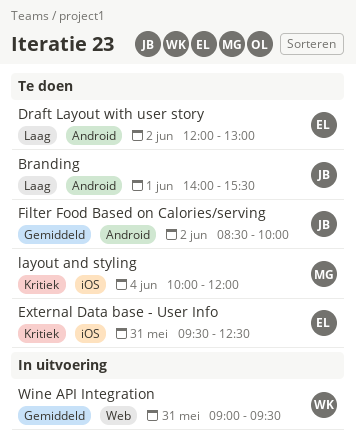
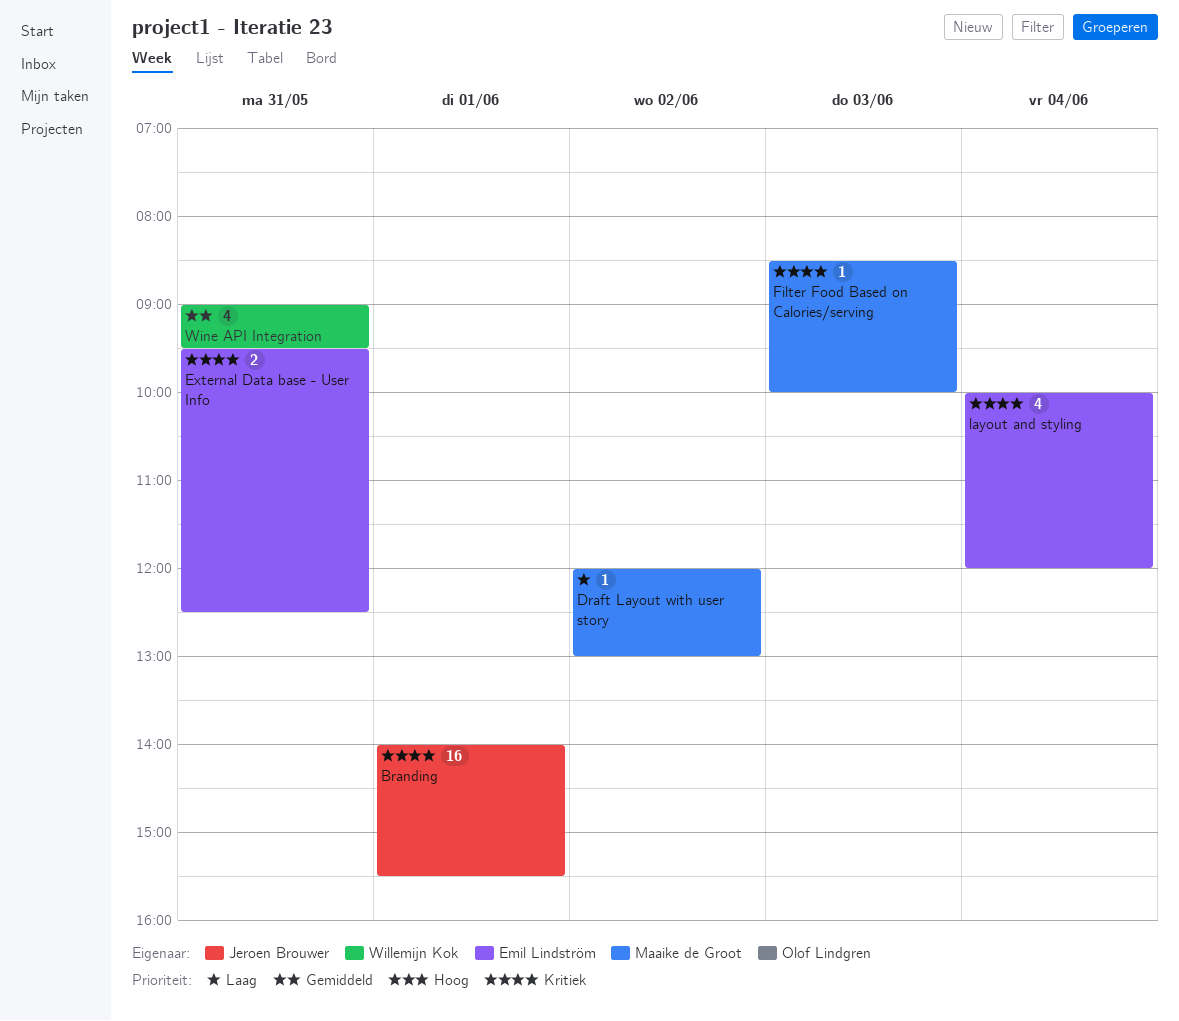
Branding, priority: Laag -> Kritiek
Draft Layout with user story, owner: Emil Lindström -> Maaike de Groot
Filter Food Based on Calories/serving, owner: Jeroen Brouwer -> Maaike de Groot
Filter Food Based on Calories/serving, priority: Gemiddeld -> Kritiek
Filter Food Based on Calories/serving, day: Jun 2 -> Jun 3
layout and styling, owner: Maaike de Groot -> Emil Lindström

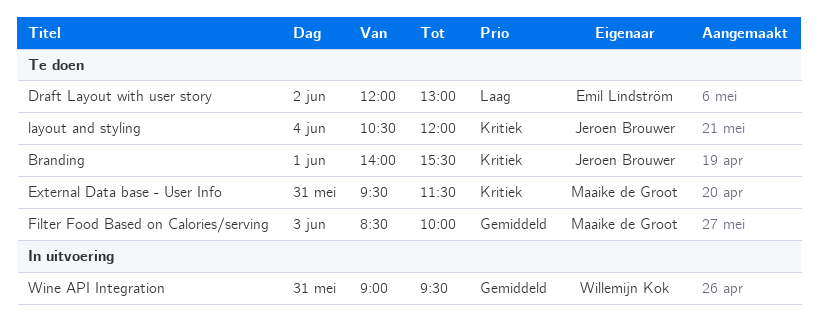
Draft Layout with user story, owner: Maaike de Groot -> Emil Lindström
External Data base - User Info, owner: Emil Lindström -> Maaike de Groot
External Data base - User Info, ends: 12:30 -> 11:30
Filter Food Based on Calories/serving, priority: Kritiek -> Gemiddeld
layout and styling, owner: Emil Lindström -> Jeroen Brouwer
layout and styling, begins: 10:00 -> 10:30

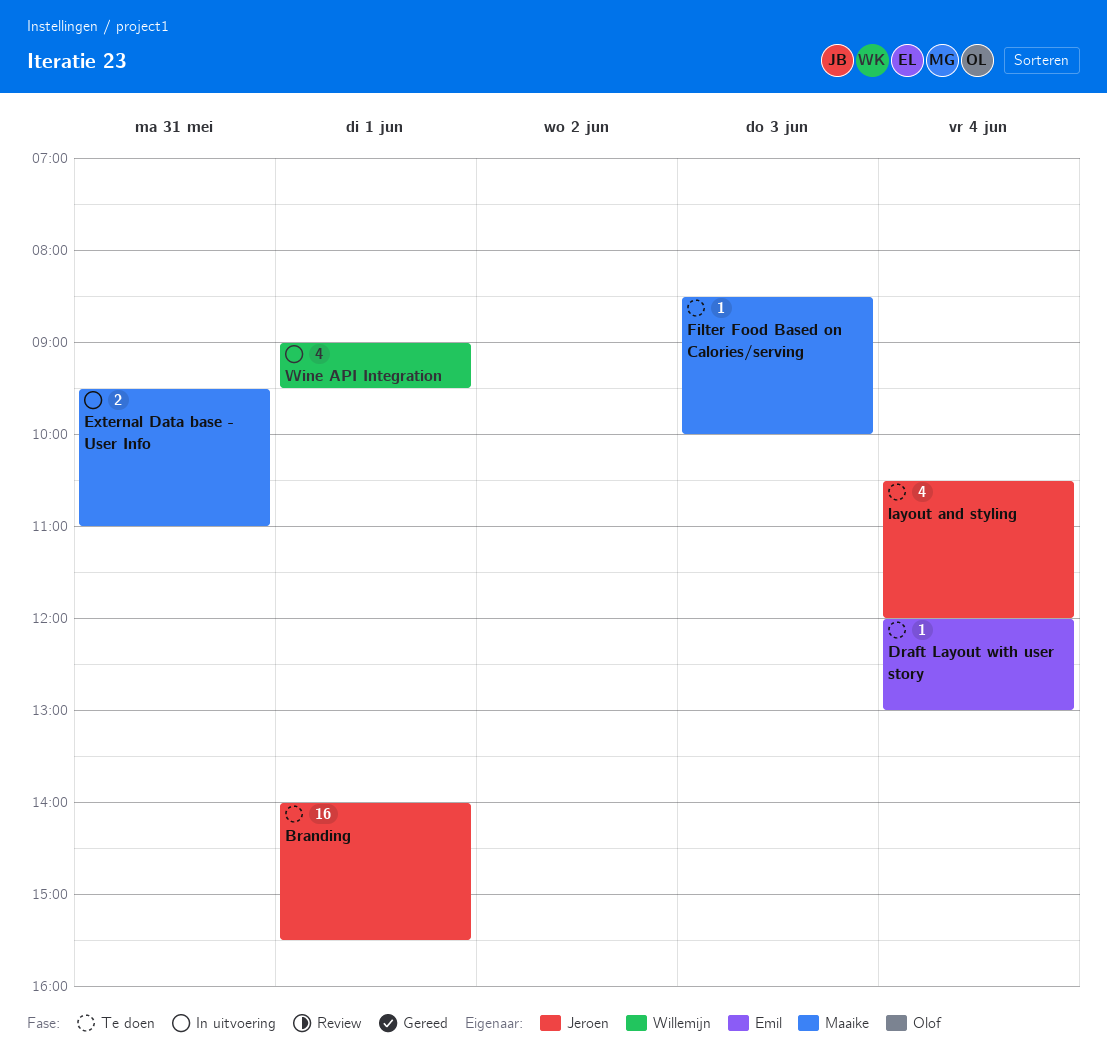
Draft Layout with user story, day: Jun 2 -> Jun 4
External Data base - User Info, status: Te doen -> In uitvoering
External Data base - User Info, ends: 11:30 -> 11:00
Wine API Integration, day: May 31 -> Jun 1

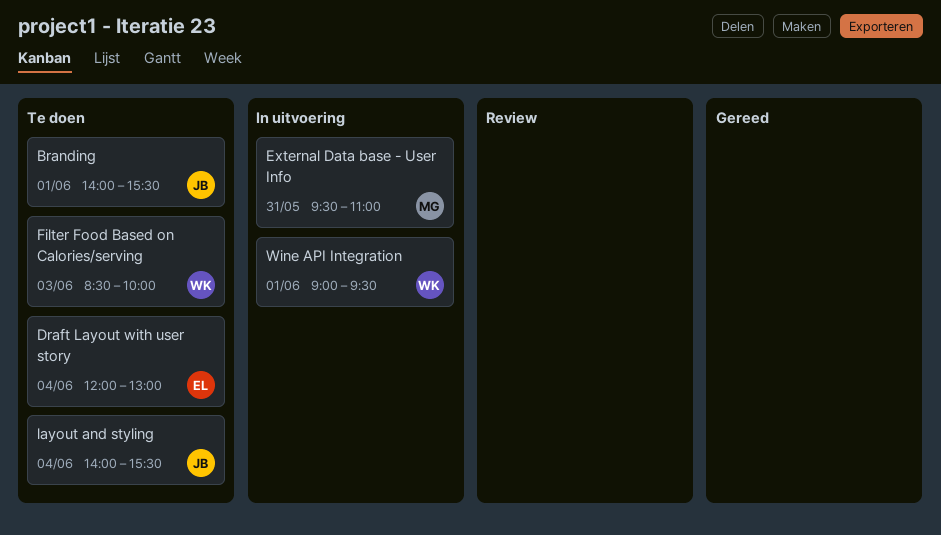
Filter Food Based on Calories/serving, owner: Maaike -> Willemijn
layout and styling, begins: 10:30 -> 14:00
layout and styling, ends: 12:00 -> 15:30

